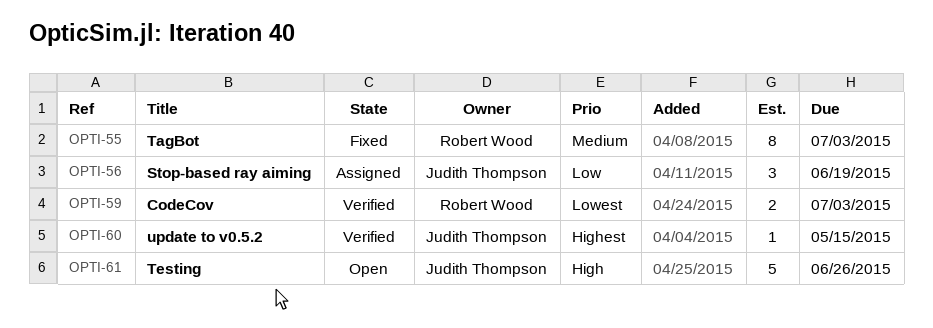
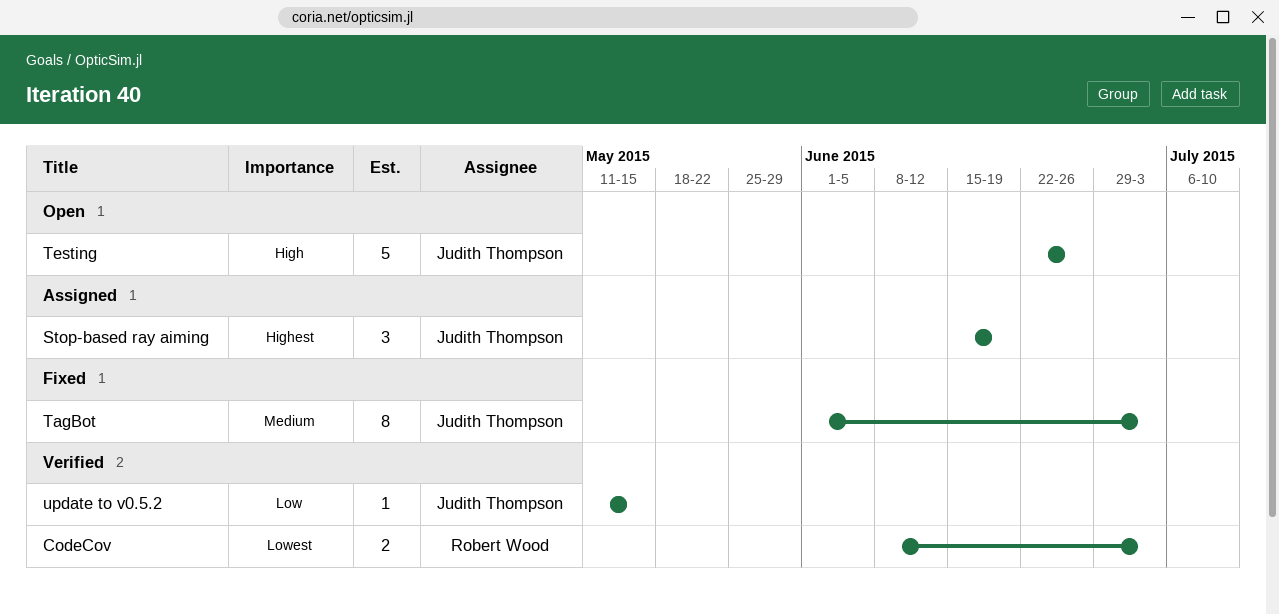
Stop-based ray aiming, priority: Low -> Highest
TagBot, owner: Robert Wood -> Judith Thompson
update to v0.5.2, priority: Highest -> Low

